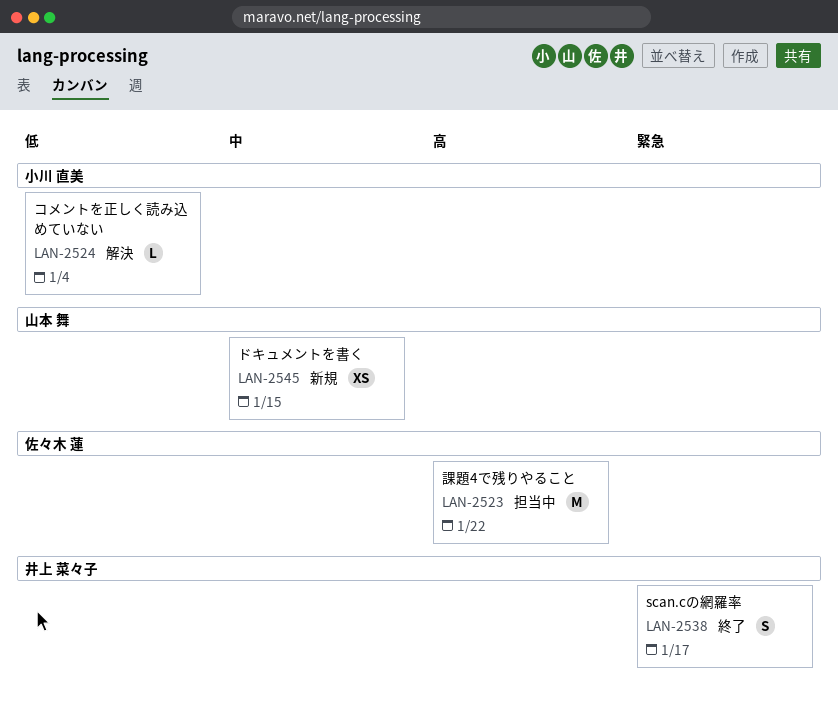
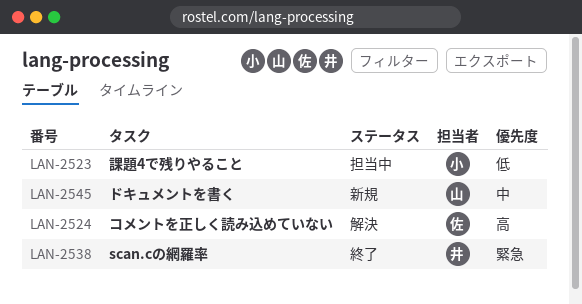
LAN-2523, owner: 佐々木 蓮 -> 小川 直美
LAN-2523, priority: 高 -> 低
LAN-2524, owner: 小川 直美 -> 佐々木 蓮
LAN-2524, priority: 低 -> 高

